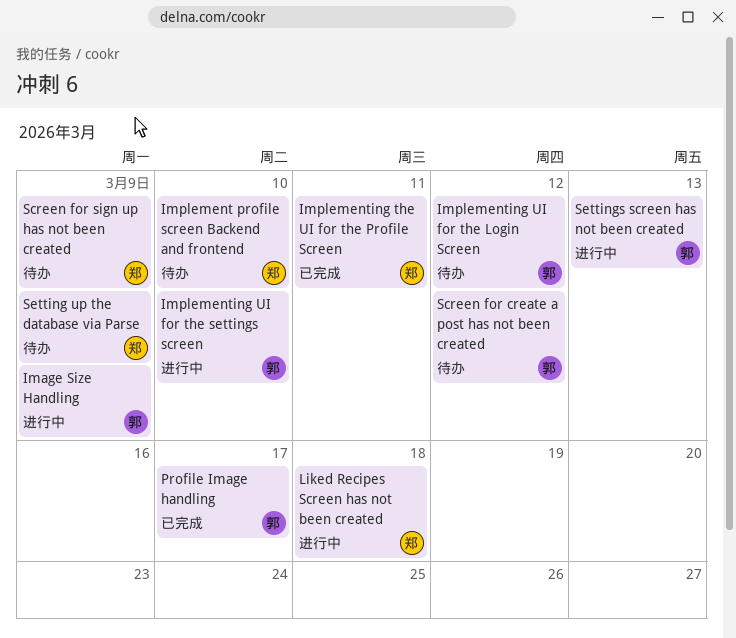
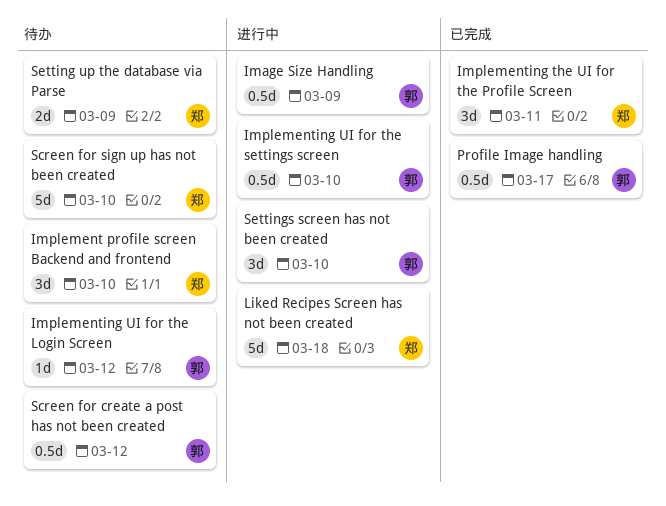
Screen for sign up has not been created, due: Mar 9 -> Mar 10
Settings screen has not been created, due: Mar 13 -> Mar 10

